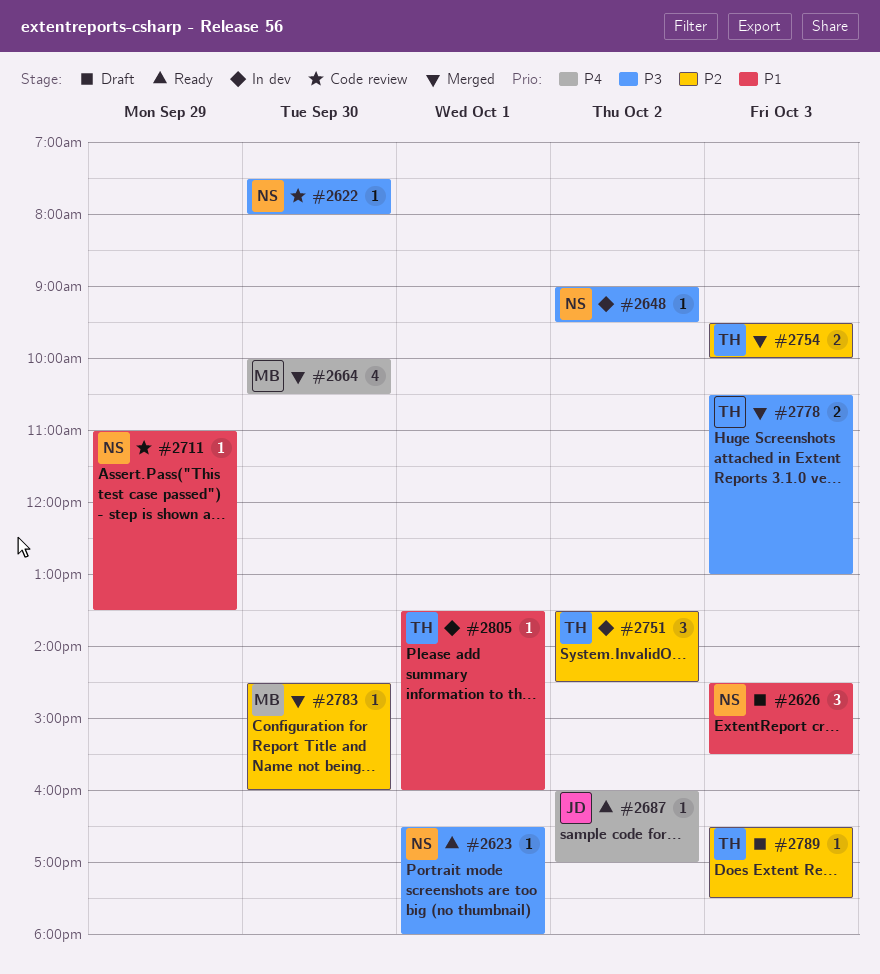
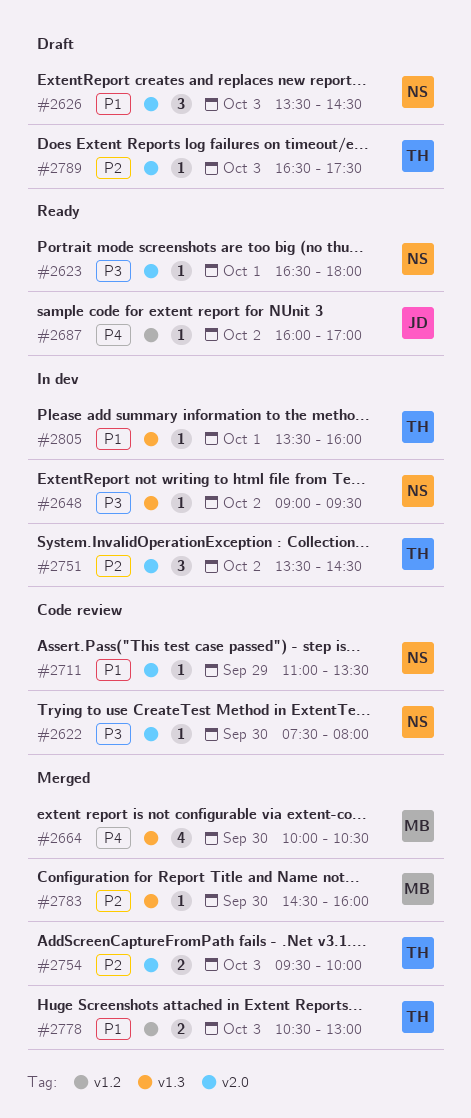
#2626, begins: 14:30 -> 13:30
#2626, ends: 15:30 -> 14:30
#2778, priority: P3 -> P1

